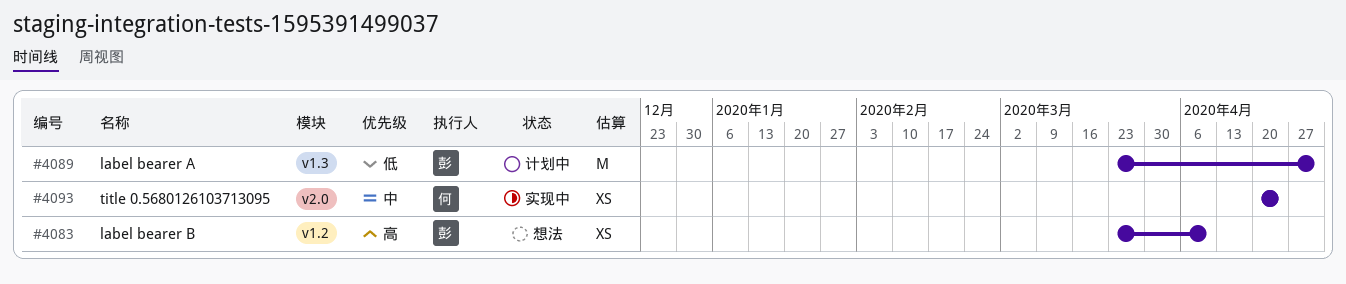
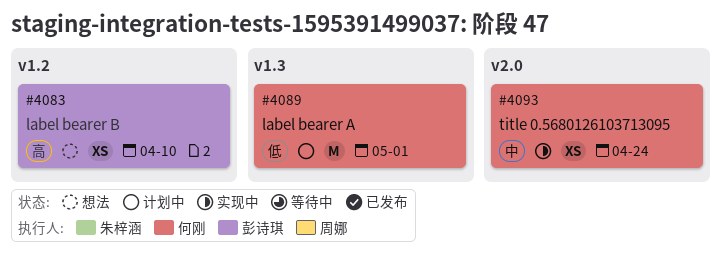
#4089, owner: 彭诗琪 -> 何刚

